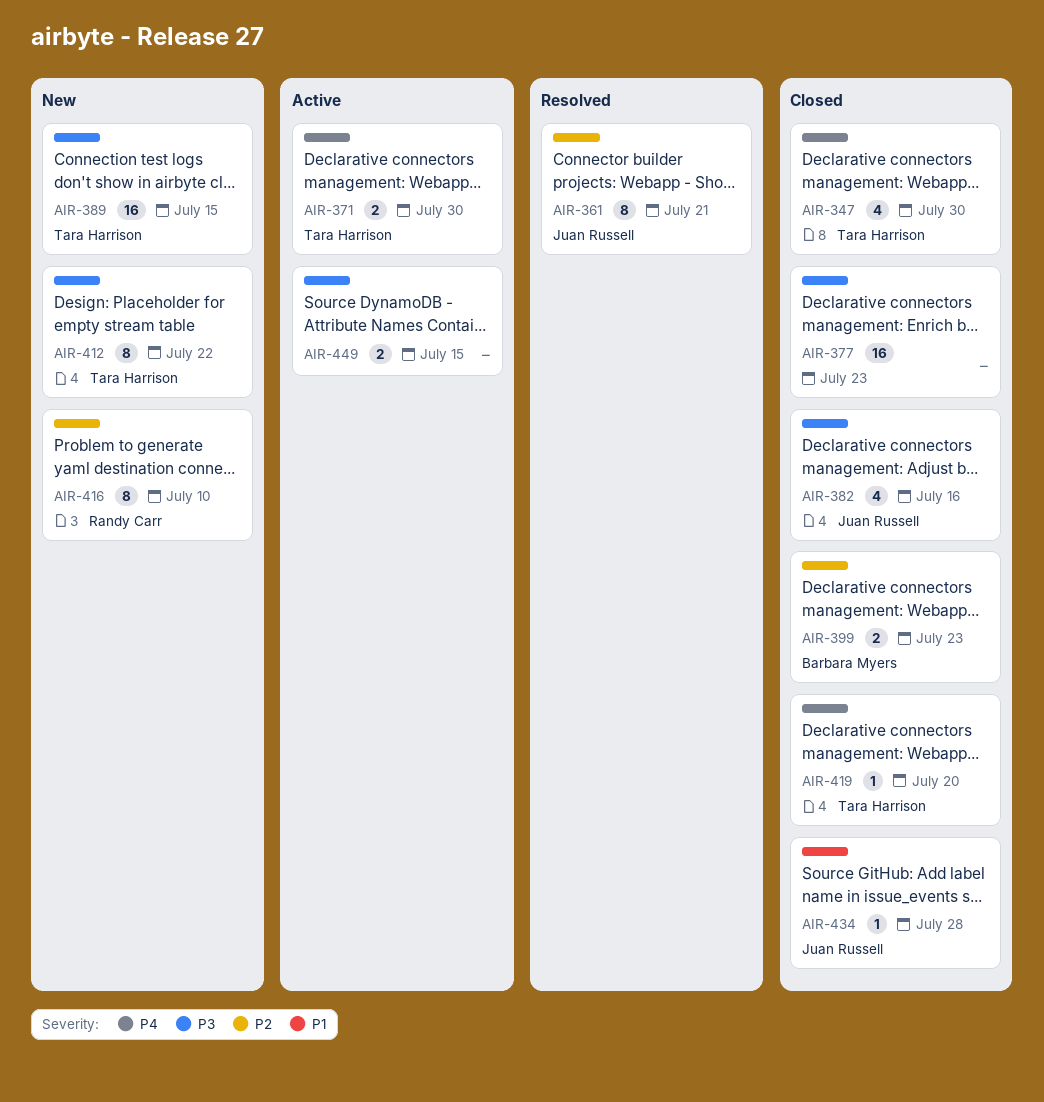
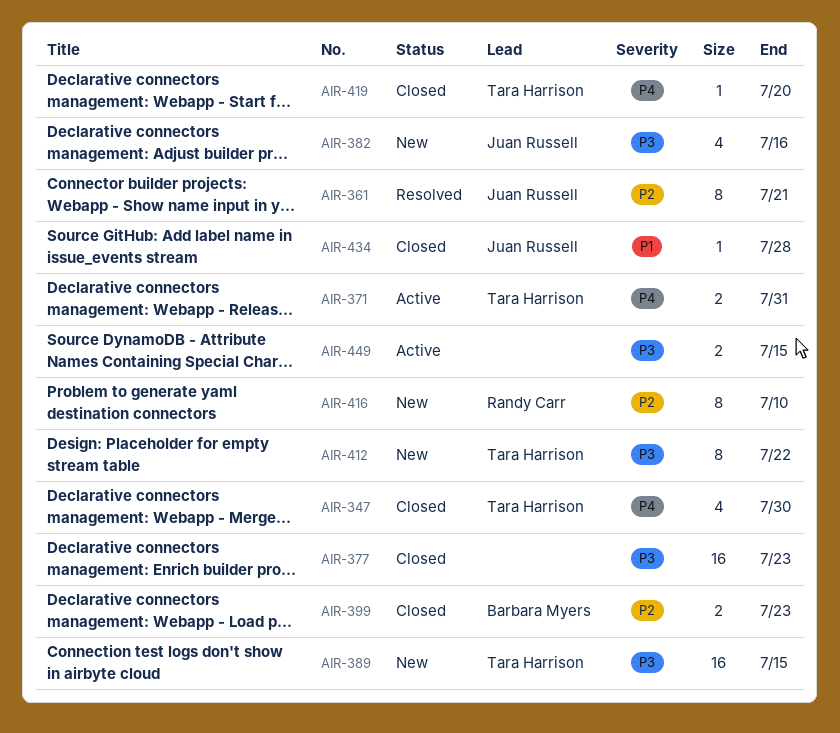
AIR-371, due: Jul 30 -> Jul 31
AIR-382, status: Closed -> New

